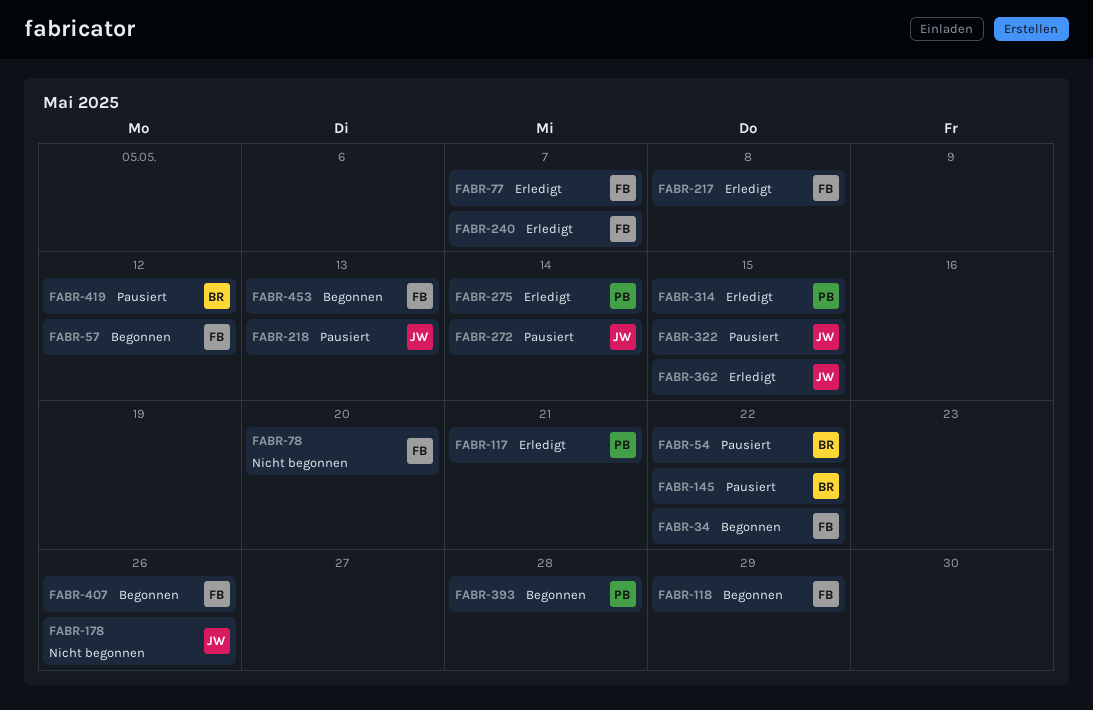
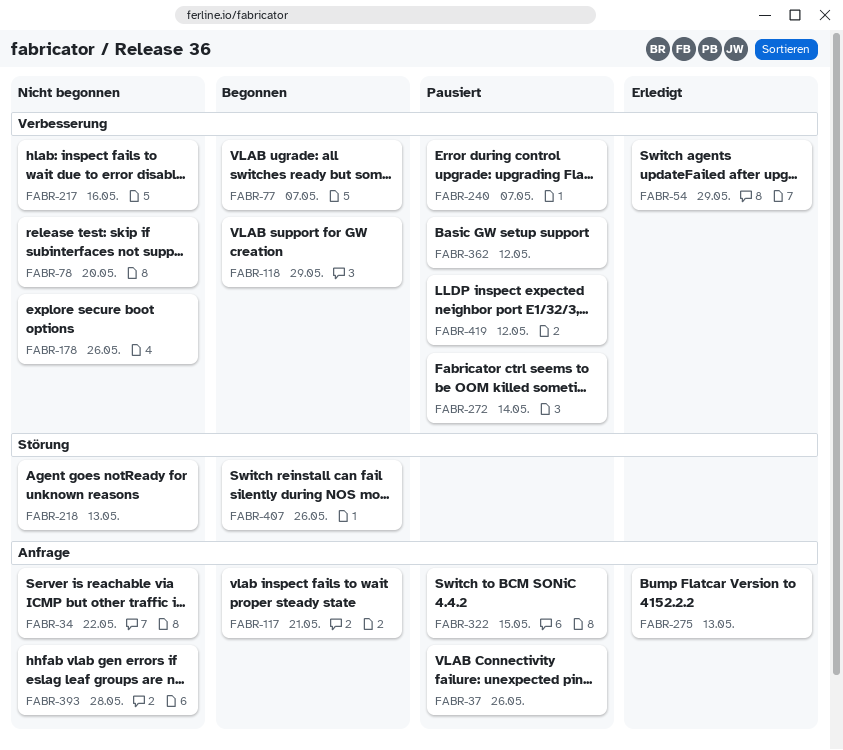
FABR-34, status: Begonnen -> Nicht begonnen
FABR-37: none -> present
FABR-54, status: Pausiert -> Erledigt
FABR-54, due: May 22 -> May 29
FABR-57: present -> none
FABR-77, status: Erledigt -> Begonnen
FABR-117, status: Erledigt -> Begonnen
FABR-145: present -> none
FABR-217, status: Erledigt -> Nicht begonnen
FABR-217, due: May 8 -> May 16
FABR-218, status: Pausiert -> Nicht begonnen
FABR-240, status: Erledigt -> Pausiert
FABR-275, due: May 14 -> May 13
FABR-314: present -> none
FABR-362, status: Erledigt -> Pausiert
FABR-362, due: May 15 -> May 12
FABR-393, status: Begonnen -> Nicht begonnen
FABR-453: present -> none

